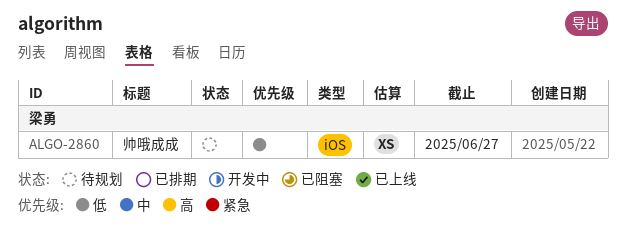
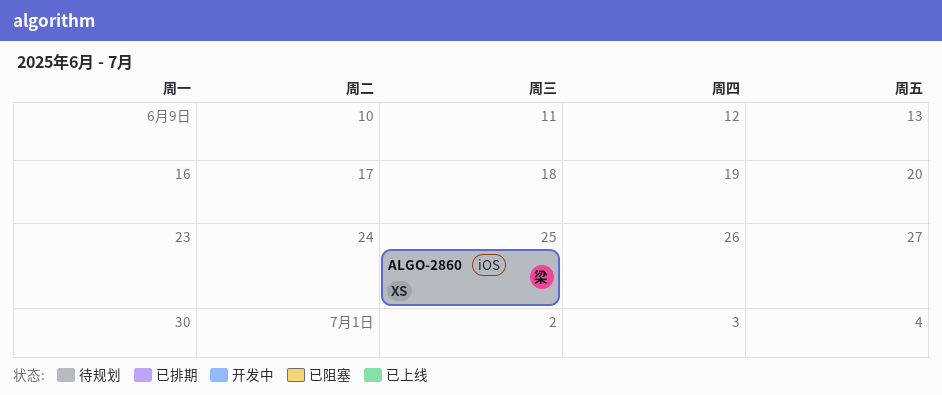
ALGO-2860, due: Jun 27 -> Jun 25

